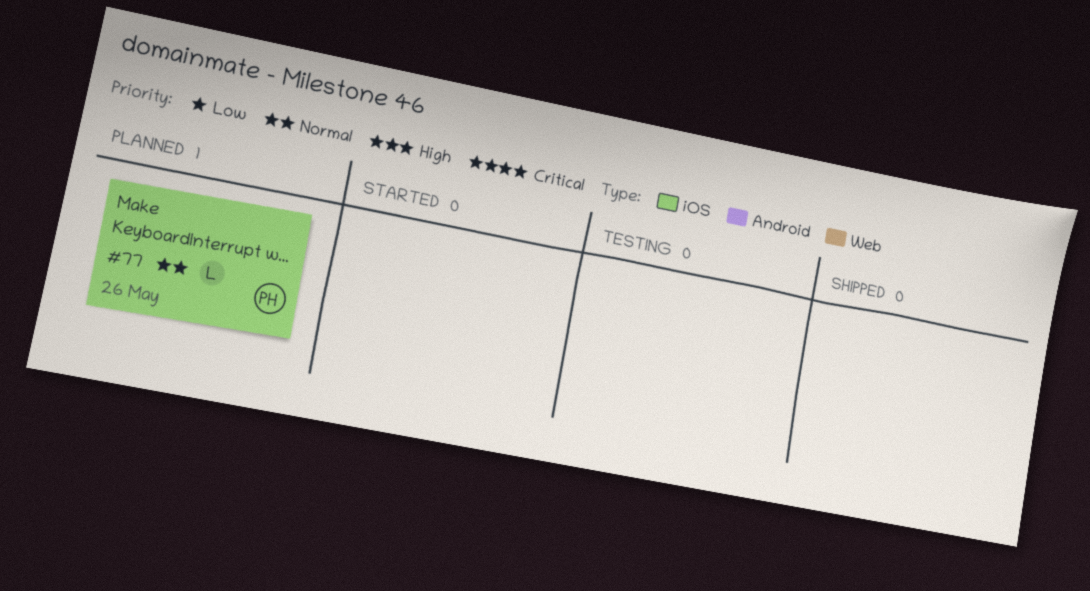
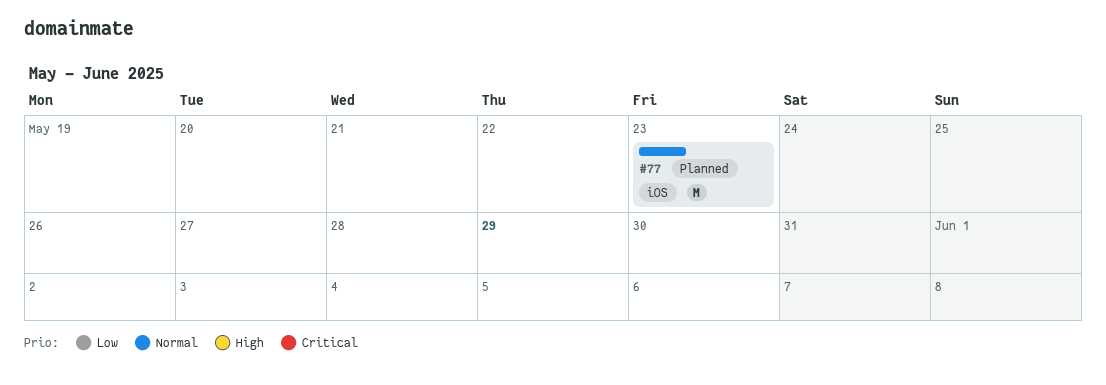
#77, estimate: L -> M
#77, due: May 26 -> May 23

